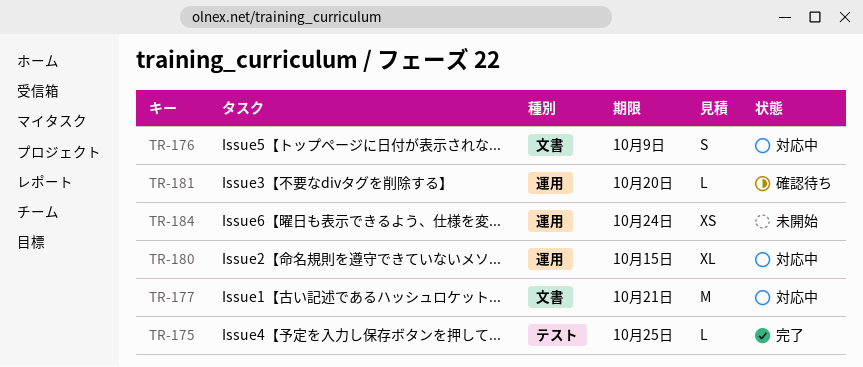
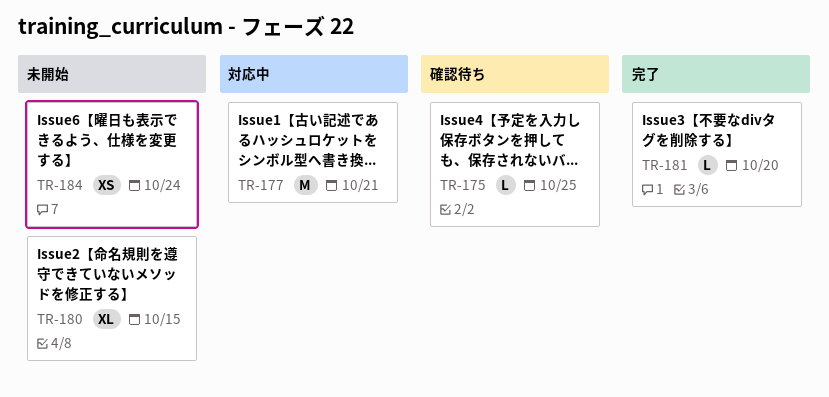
TR-175, status: 完了 -> 確認待ち
TR-176: present -> none
TR-180, status: 対応中 -> 未開始
TR-181, status: 確認待ち -> 完了

